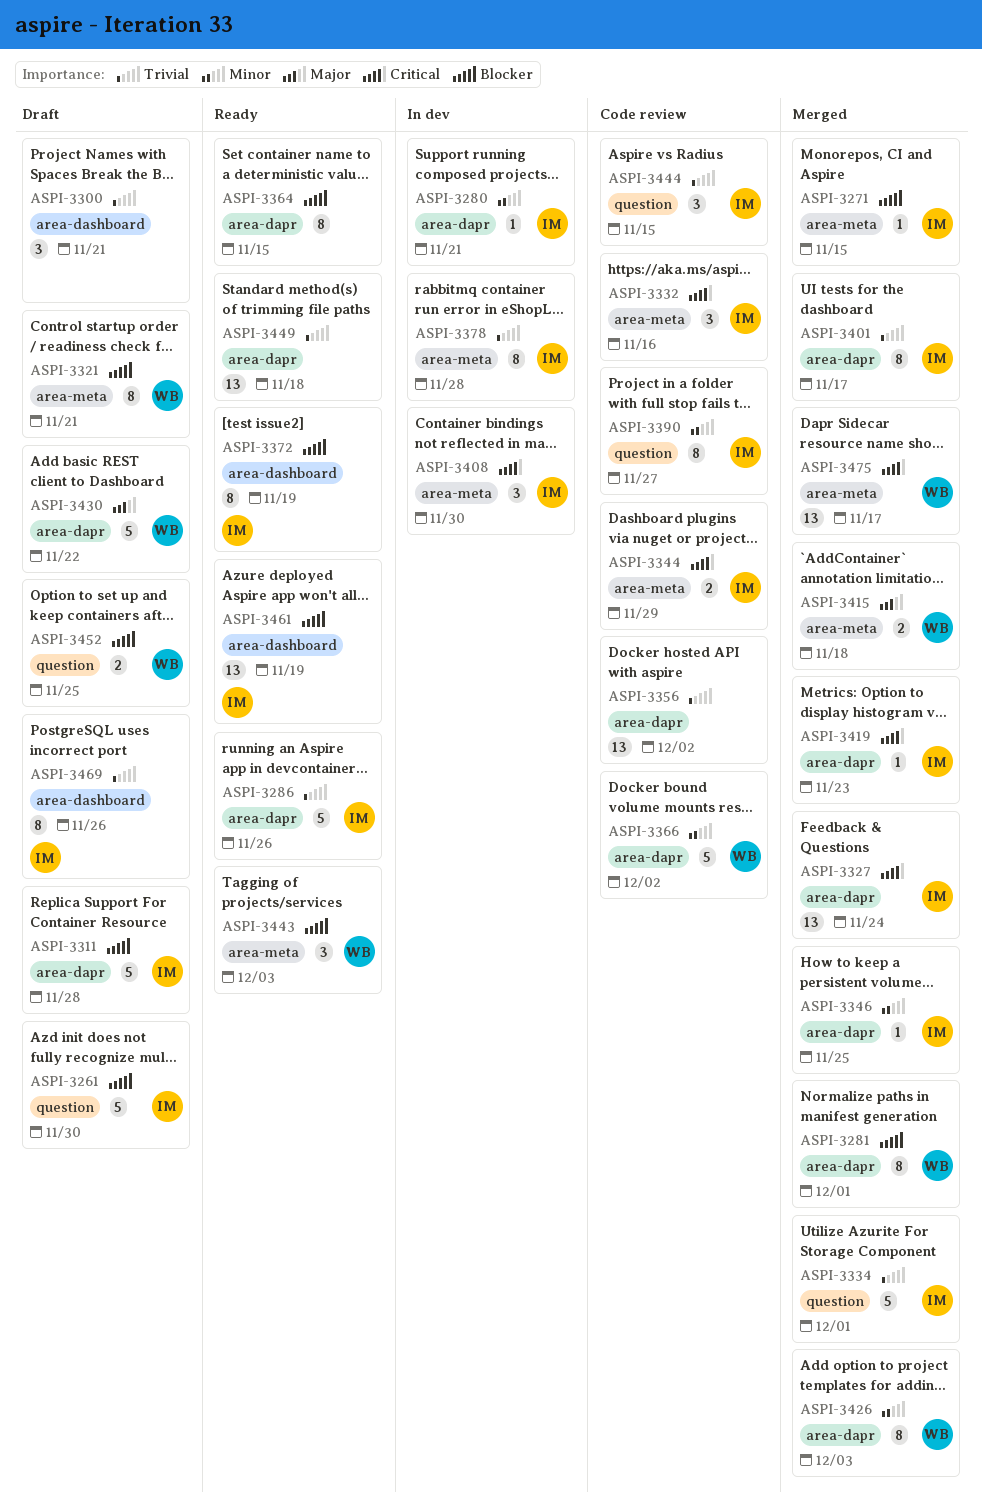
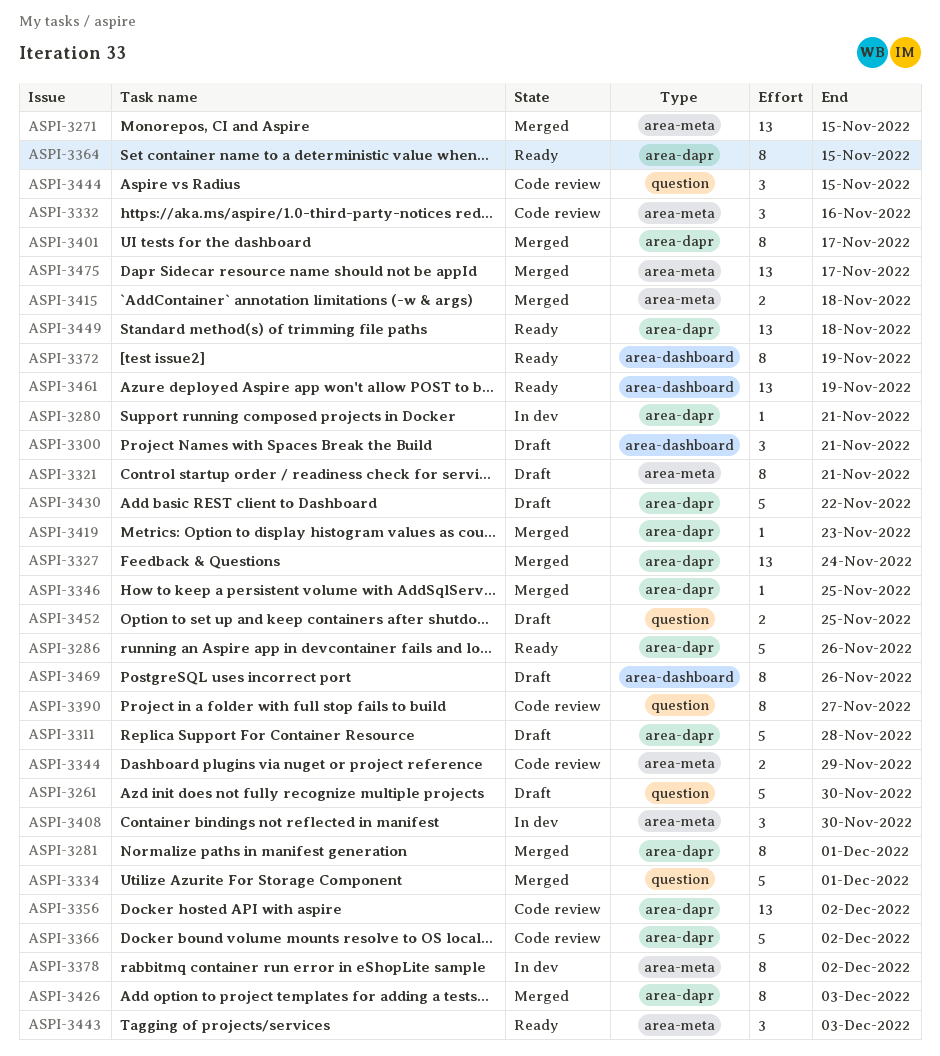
ASPI-3271, estimate: 1 -> 13
ASPI-3378, due: Nov 28 -> Dec 2

